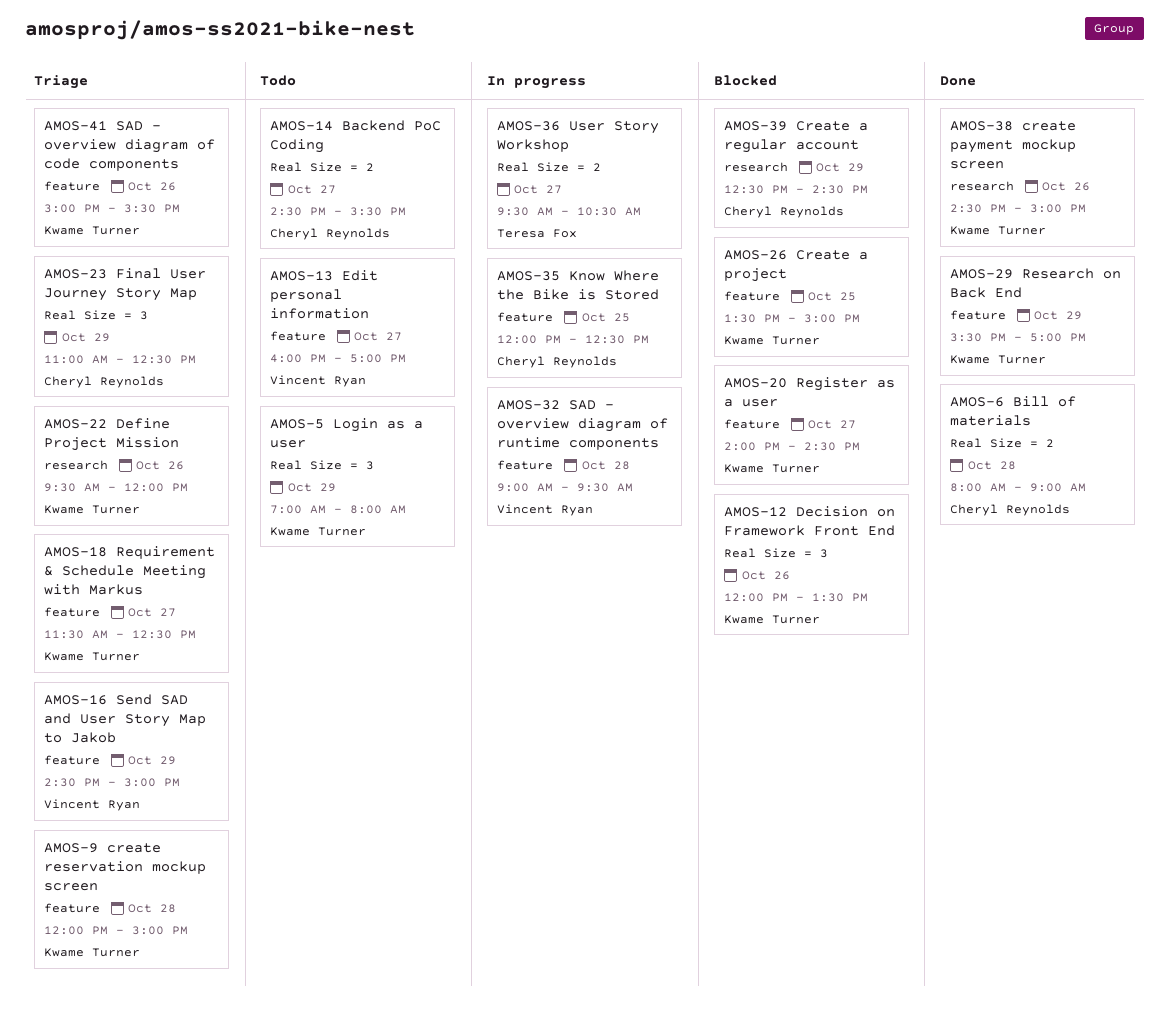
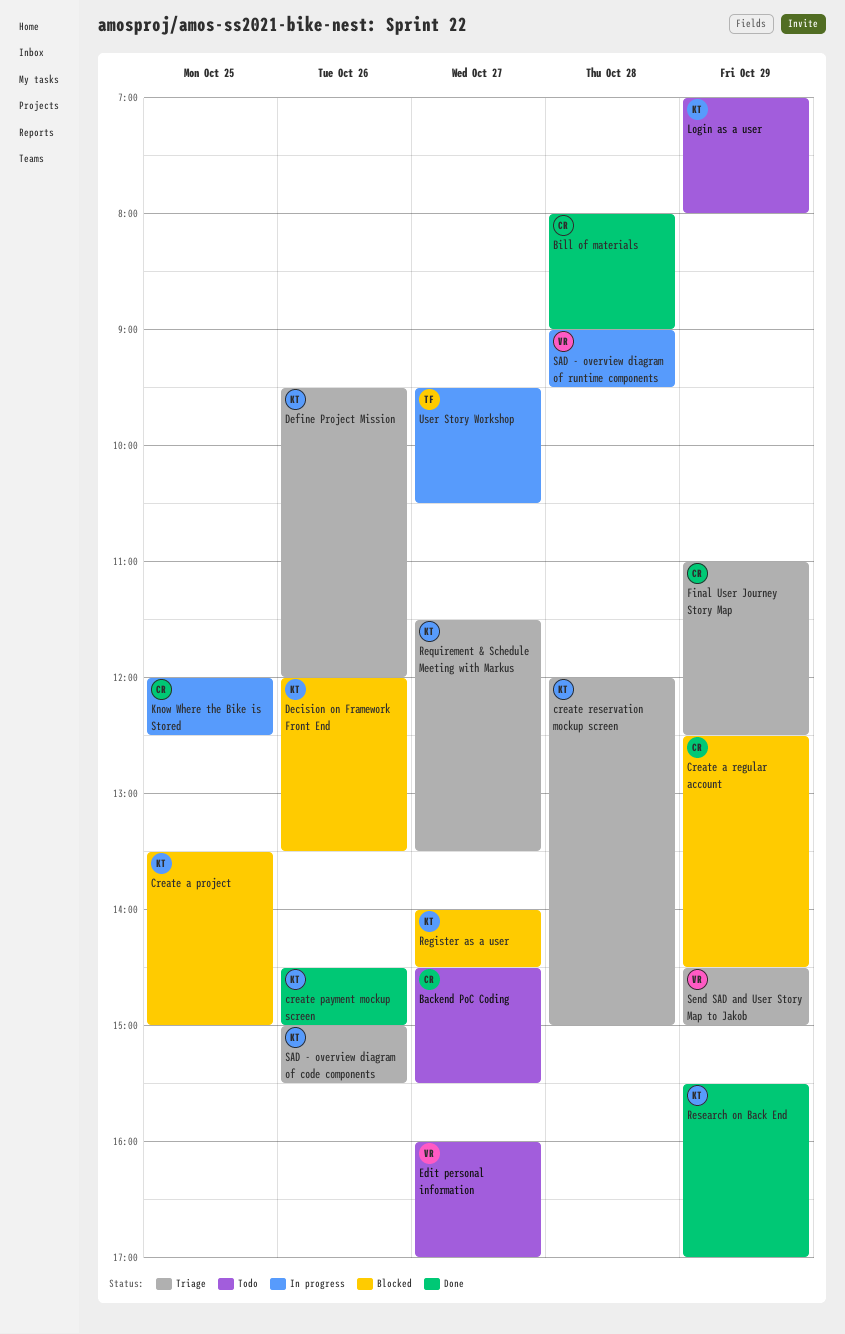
Requirement & Schedule Meeting with Markus, ends: 12:30 -> 13:30

